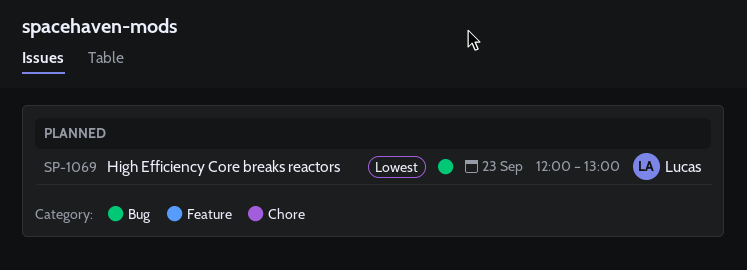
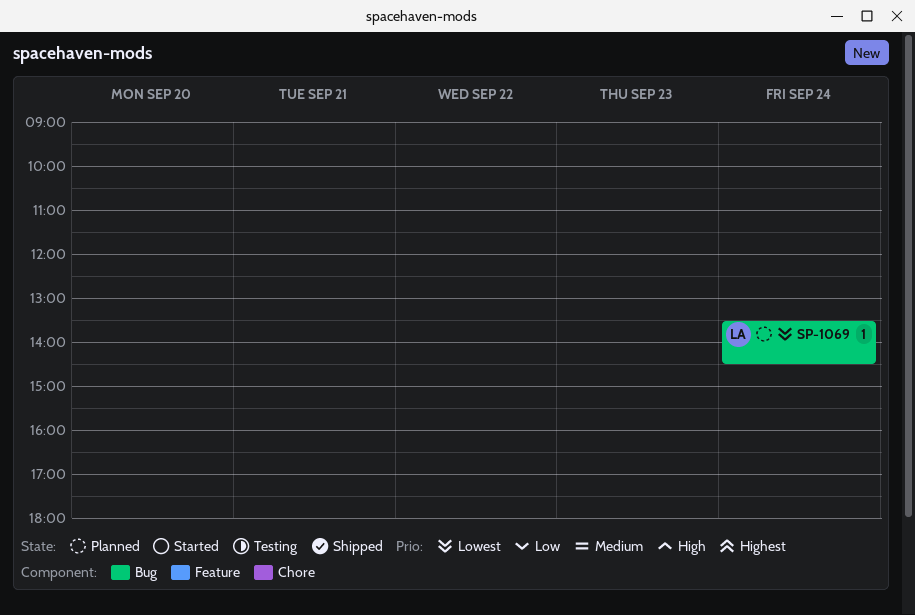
SP-1069, day: Sep 23 -> Sep 24
SP-1069, begins: 12:00 -> 13:30
SP-1069, ends: 13:00 -> 14:30

